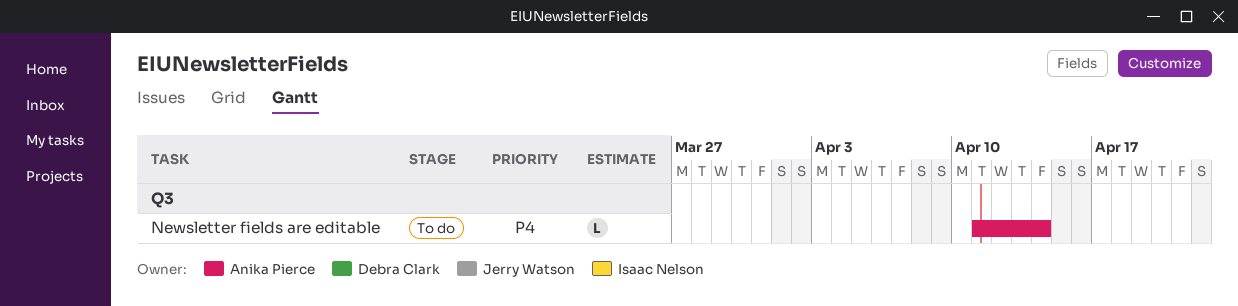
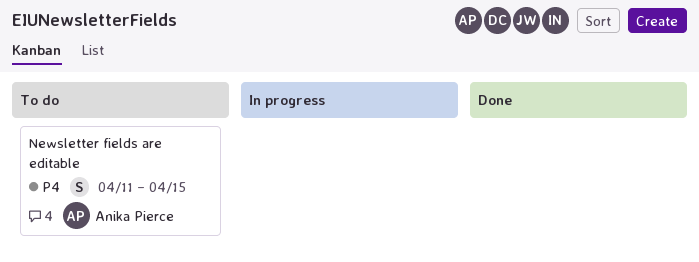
Newsletter fields are editable, estimate: L -> S
Newsletter fields are editable, due: Apr 14 -> Apr 15

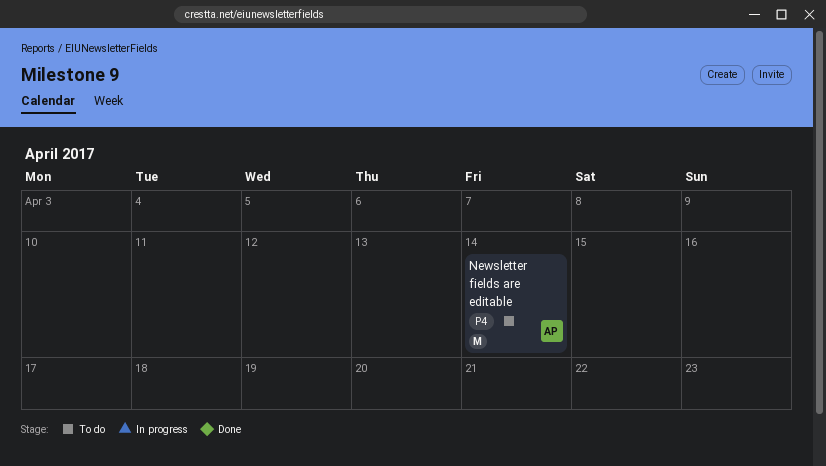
Newsletter fields are editable, estimate: S -> M
Newsletter fields are editable, due: Apr 15 -> Apr 14

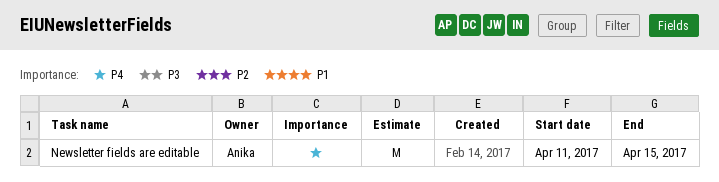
Newsletter fields are editable, due: Apr 14 -> Apr 15

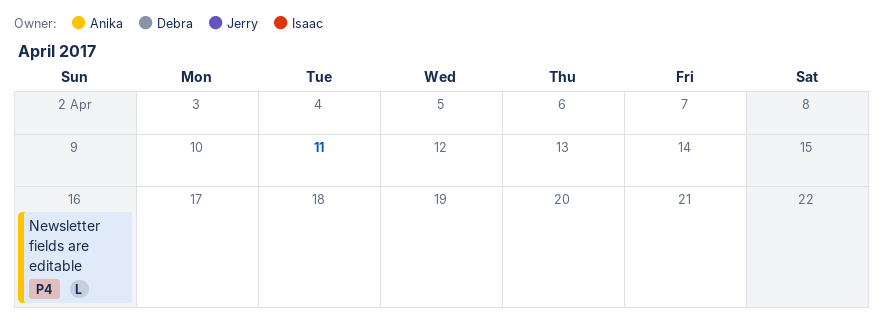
Newsletter fields are editable, estimate: M -> L
Newsletter fields are editable, due: Apr 15 -> Apr 16

